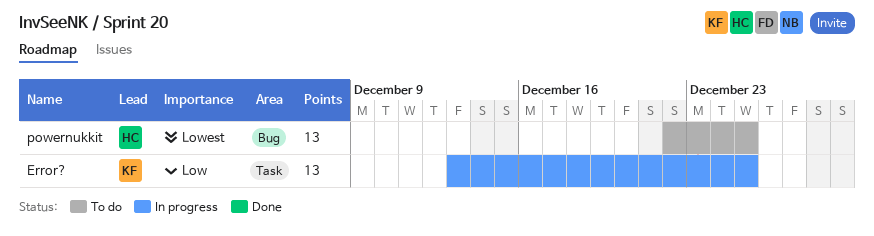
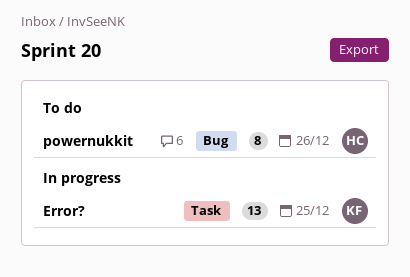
powernukkit, estimate: 13 -> 8
powernukkit, due: Dec 25 -> Dec 26

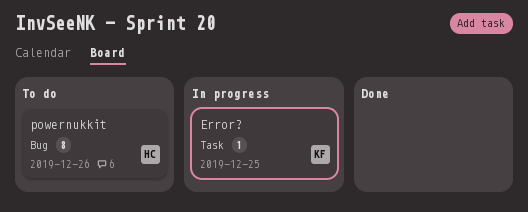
Error?, estimate: 13 -> 1

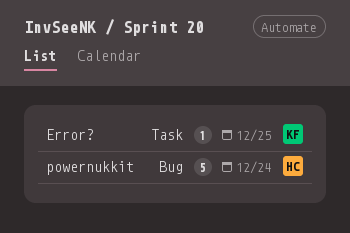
powernukkit, estimate: 8 -> 5
powernukkit, due: Dec 26 -> Dec 24

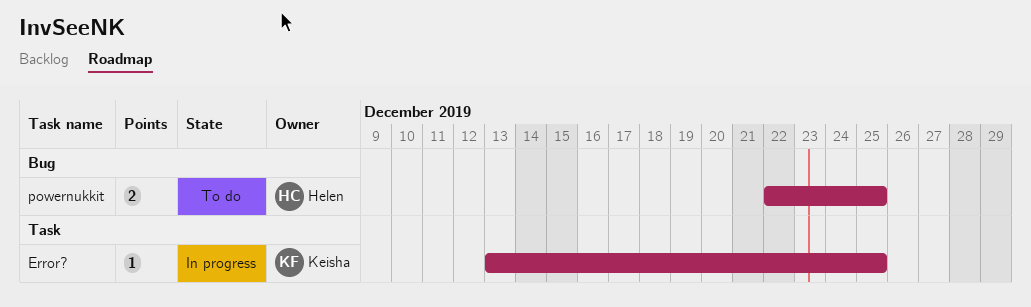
powernukkit, estimate: 5 -> 2
powernukkit, due: Dec 24 -> Dec 25

